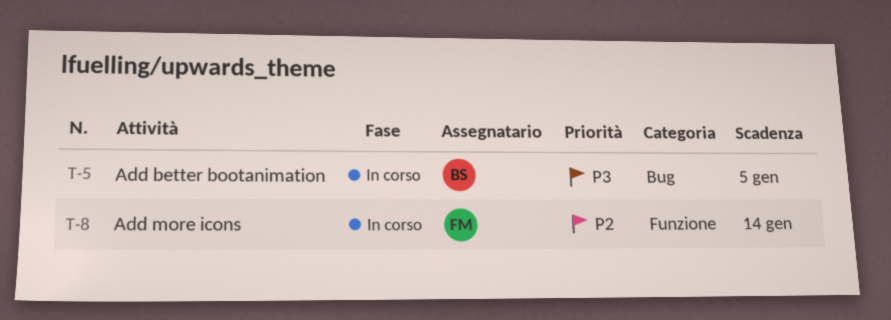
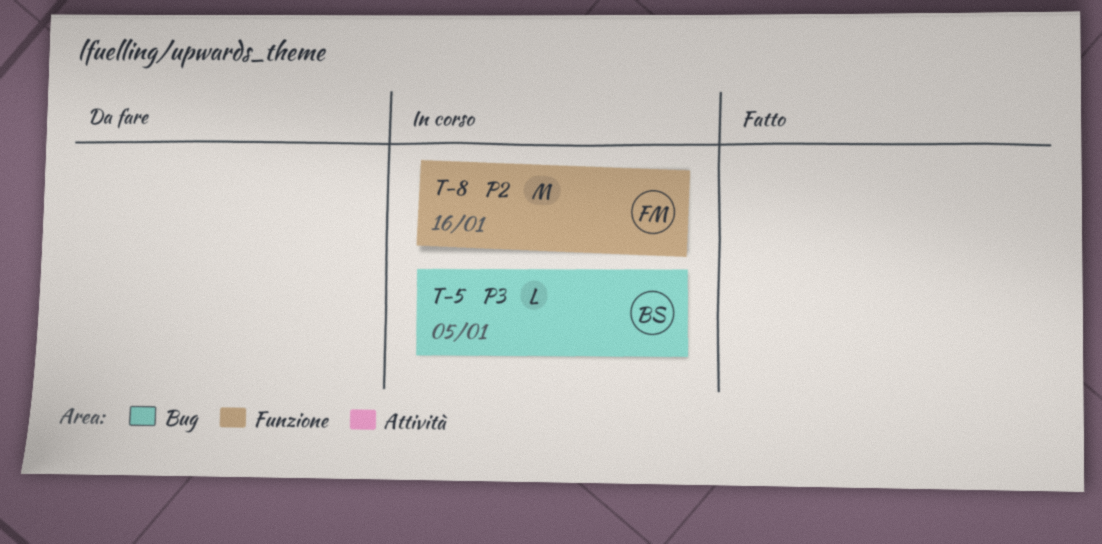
T-8, due: Jan 14 -> Jan 16

